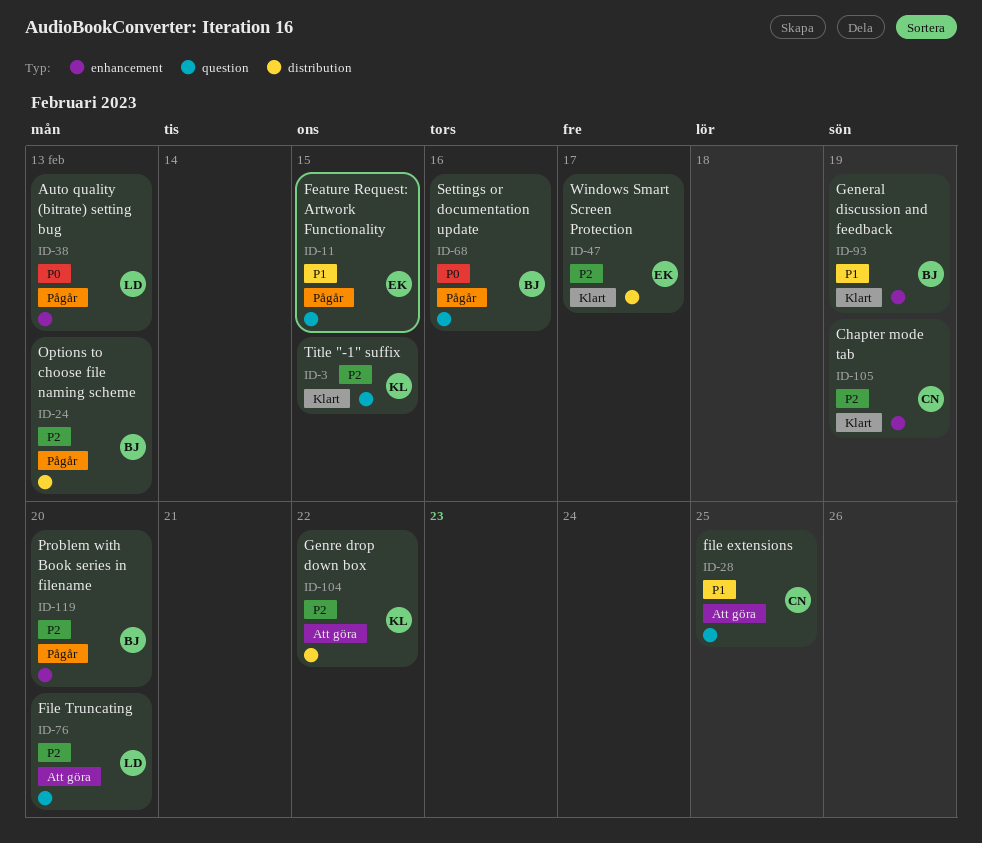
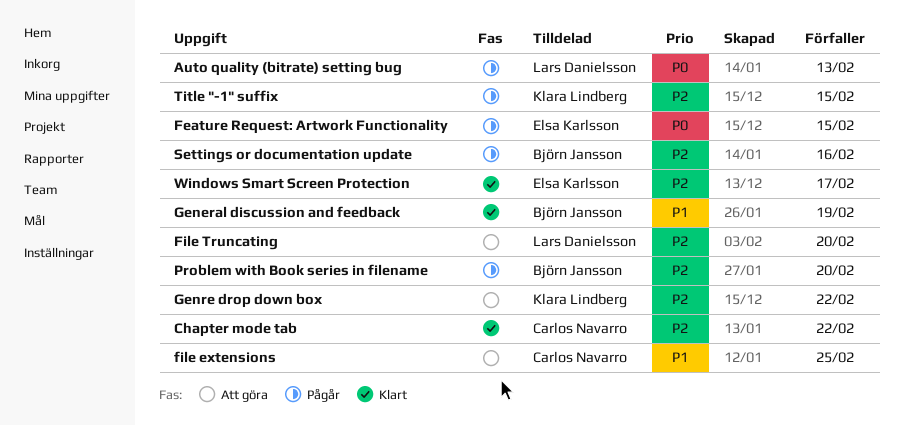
Chapter mode tab, due: Feb 19 -> Feb 22
Feature Request: Artwork Functionality, priority: P1 -> P0
Options to choose file naming scheme: present -> none
Settings or documentation update, priority: P0 -> P2
Title "-1" suffix, status: Klart -> Pågår

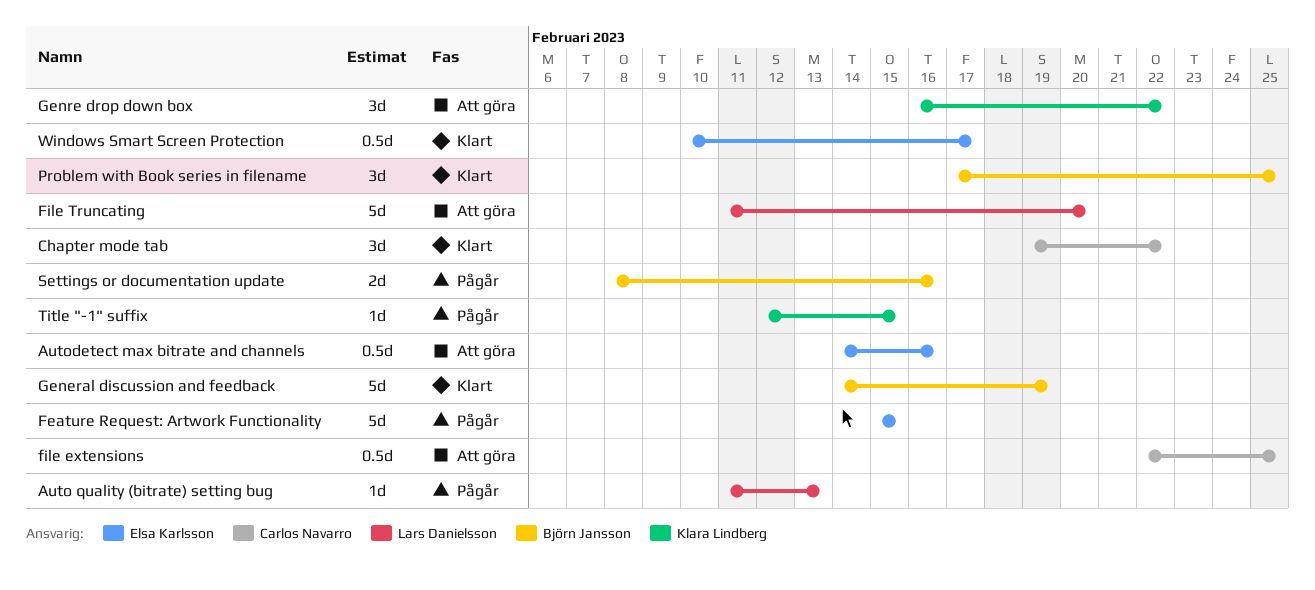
Autodetect max bitrate and channels: none -> present
Problem with Book series in filename, status: Pågår -> Klart
Problem with Book series in filename, due: Feb 20 -> Feb 25

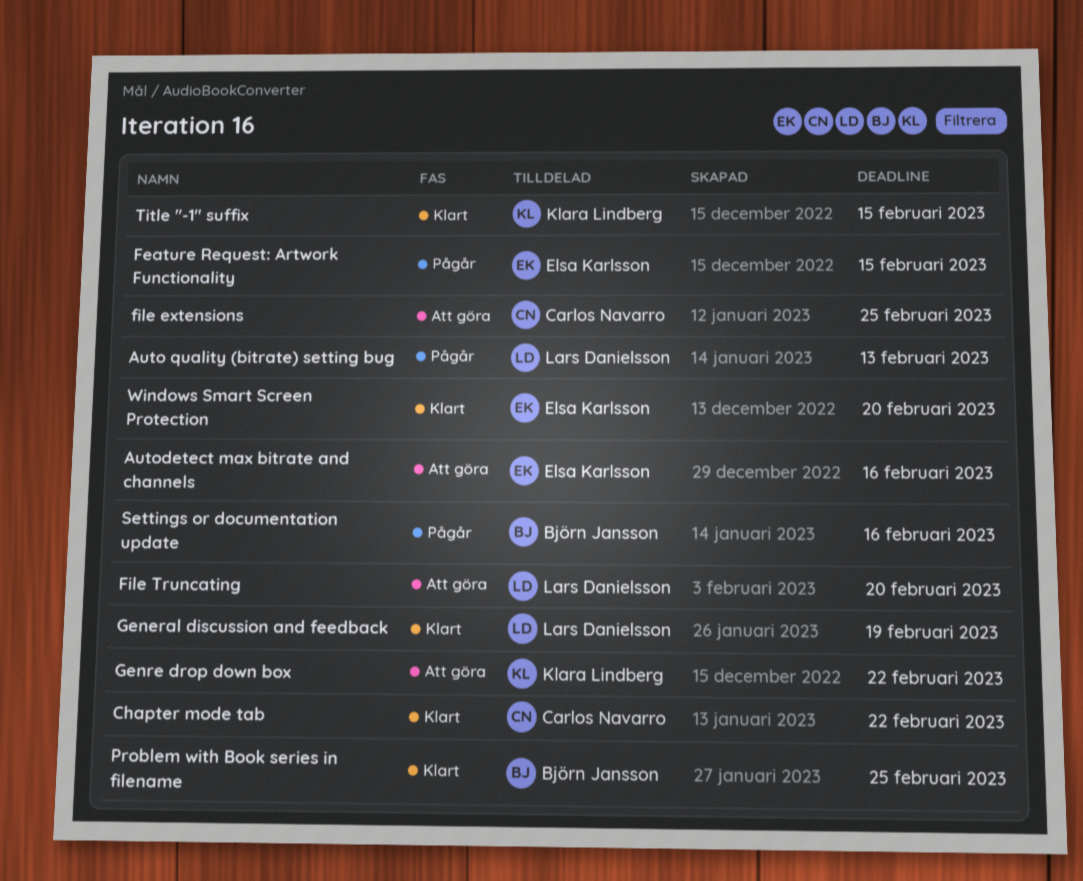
General discussion and feedback, owner: Björn Jansson -> Lars Danielsson
Title "-1" suffix, status: Pågår -> Klart
Windows Smart Screen Protection, due: Feb 17 -> Feb 20

